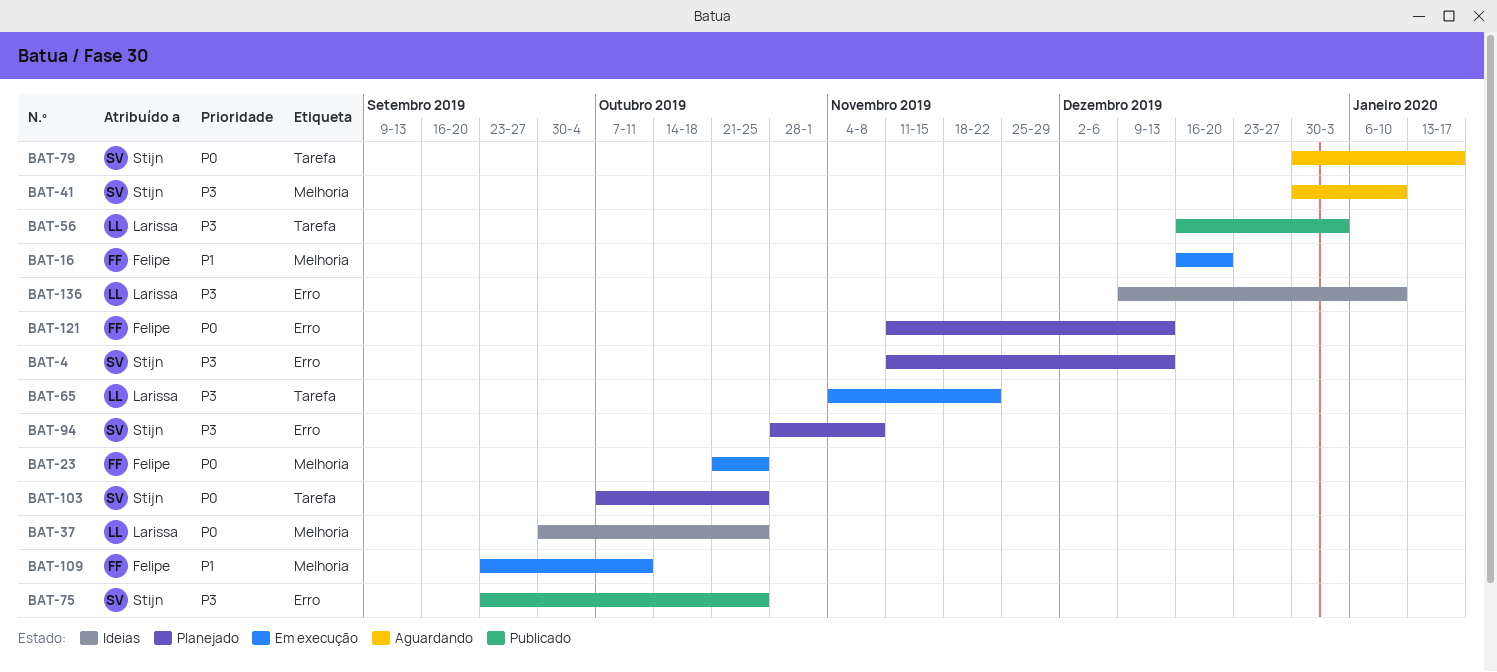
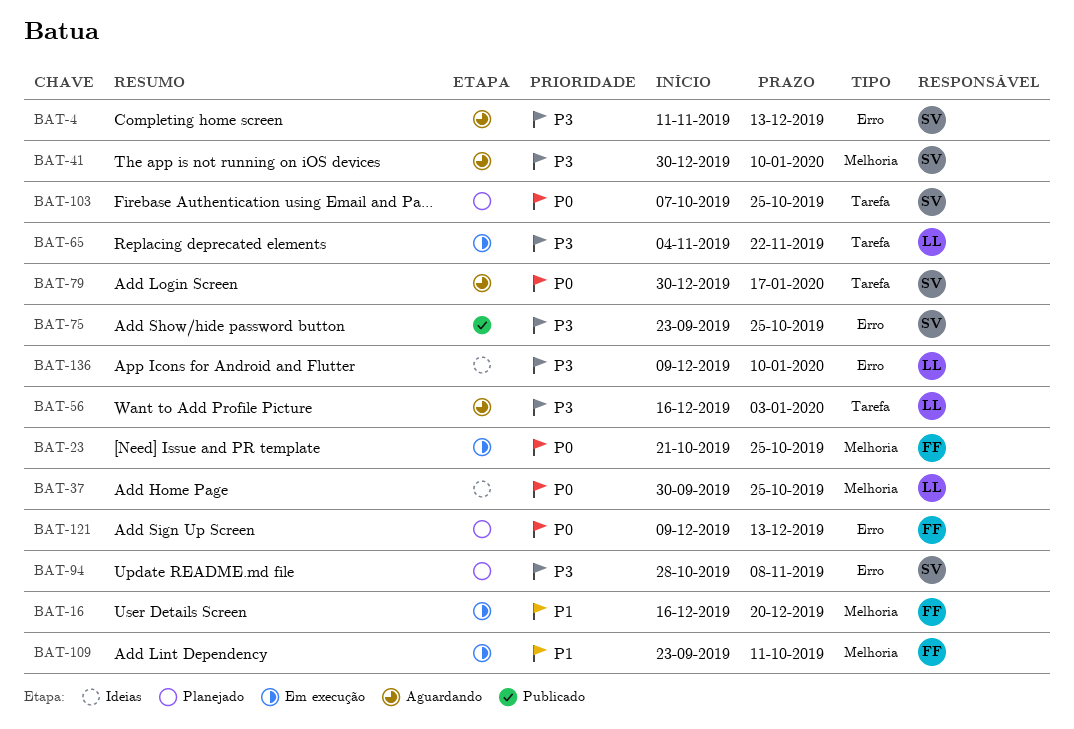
BAT-4, status: Planejado -> Aguardando
BAT-56, status: Publicado -> Aguardando
BAT-121, start: Nov 11 -> Dec 9

